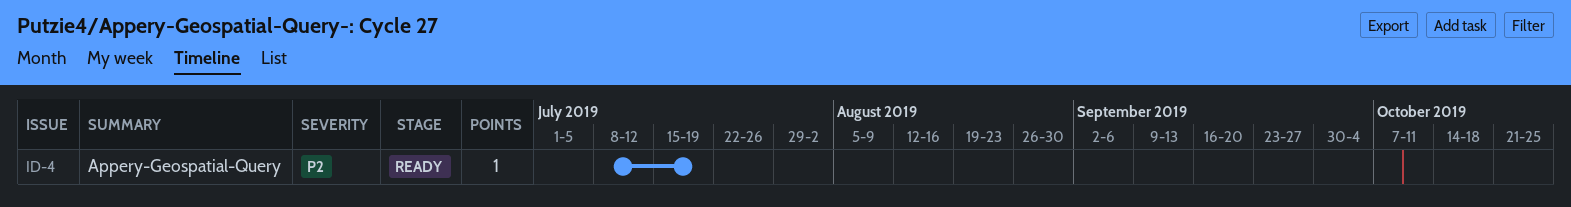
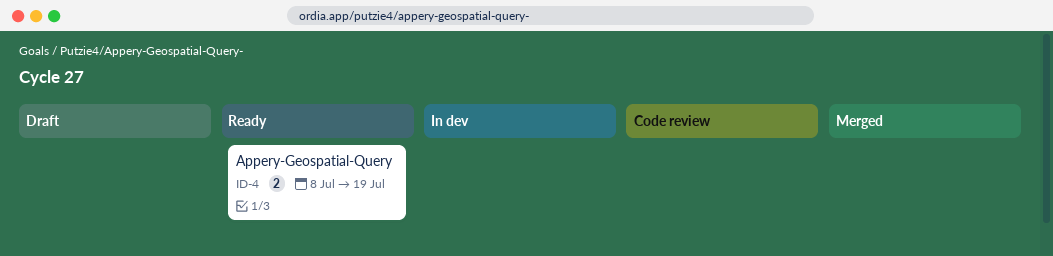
ID-4, estimate: 1 -> 2

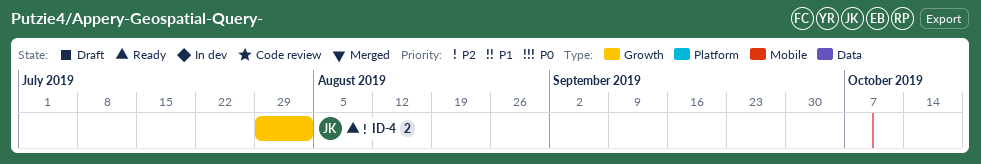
ID-4, start: Jul 8 -> Jul 29
ID-4, due: Jul 19 -> Aug 2

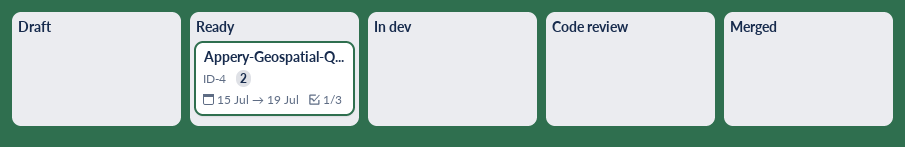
ID-4, start: Jul 29 -> Jul 15
ID-4, due: Aug 2 -> Jul 19

